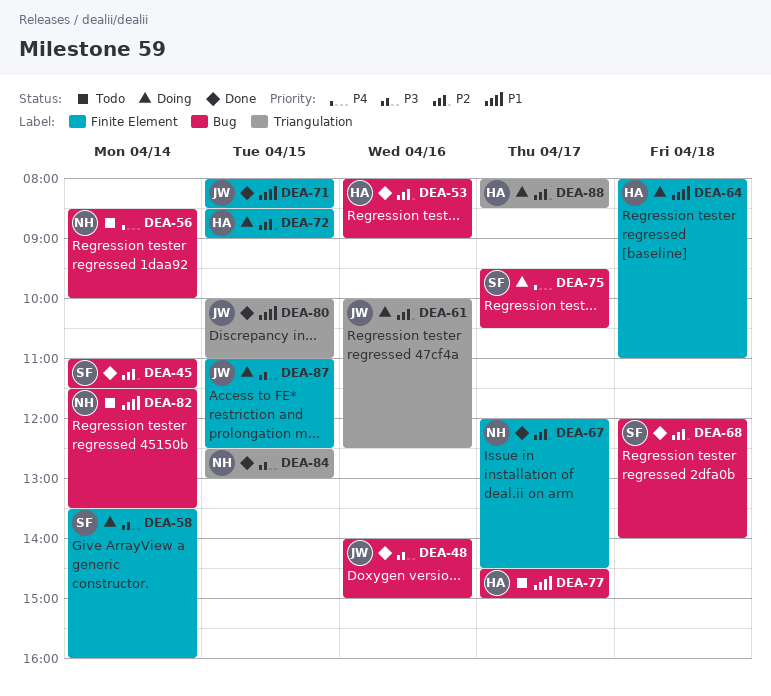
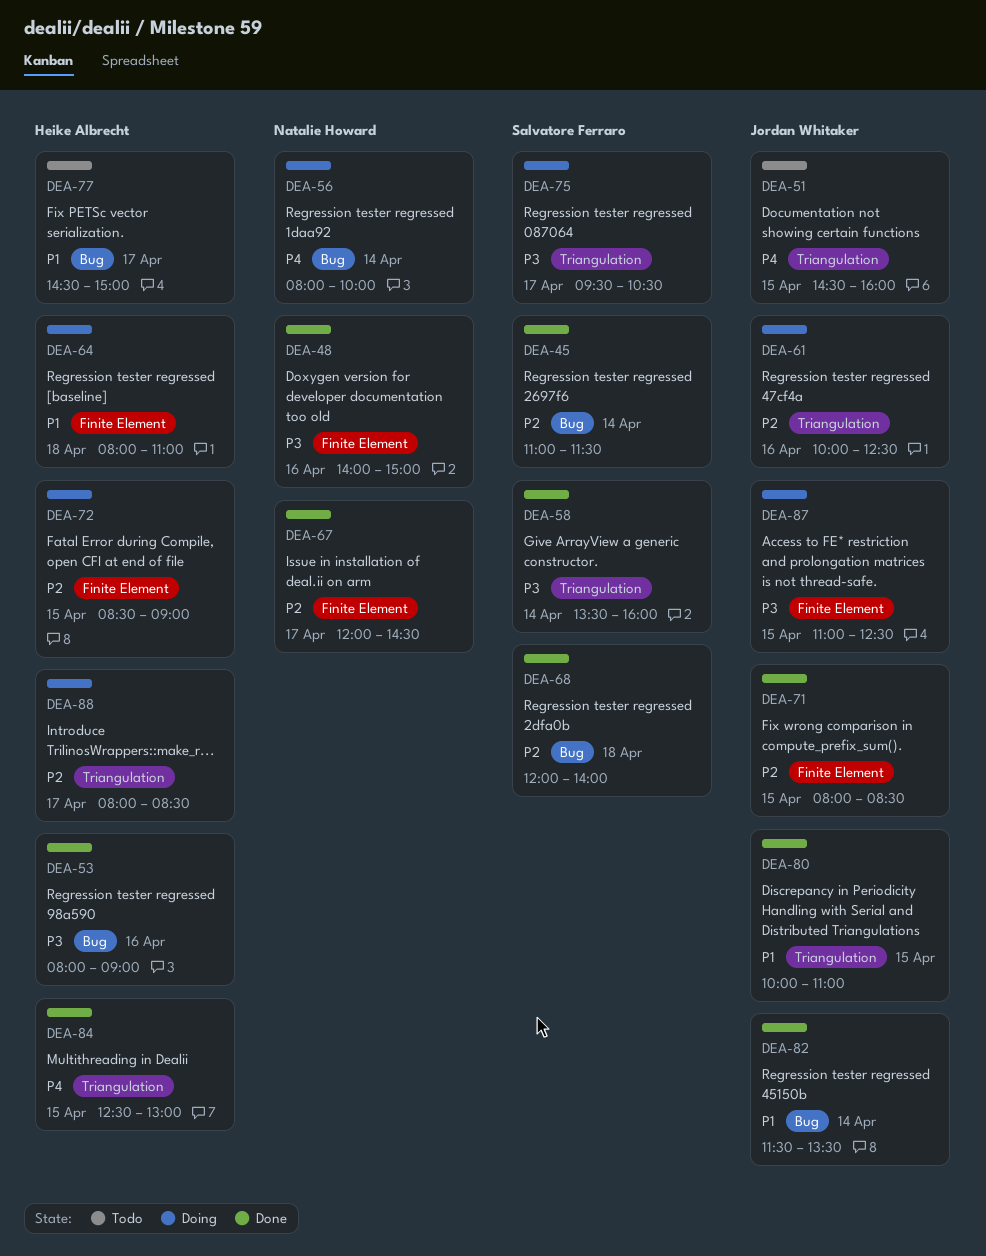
DEA-48, owner: Jordan Whitaker -> Natalie Howard
DEA-48, label: Bug -> Finite Element
DEA-51: none -> present
DEA-53, priority: P2 -> P3
DEA-56, status: Todo -> Doing
DEA-56, begins: 08:30 -> 08:00
DEA-58, status: Doing -> Done
DEA-58, label: Finite Element -> Triangulation
DEA-71, priority: P1 -> P2
DEA-75, priority: P4 -> P3
DEA-75, label: Bug -> Triangulation
DEA-82, status: Todo -> Done
DEA-82, owner: Natalie Howard -> Jordan Whitaker
DEA-84, owner: Natalie Howard -> Heike Albrecht
DEA-84, priority: P3 -> P4

